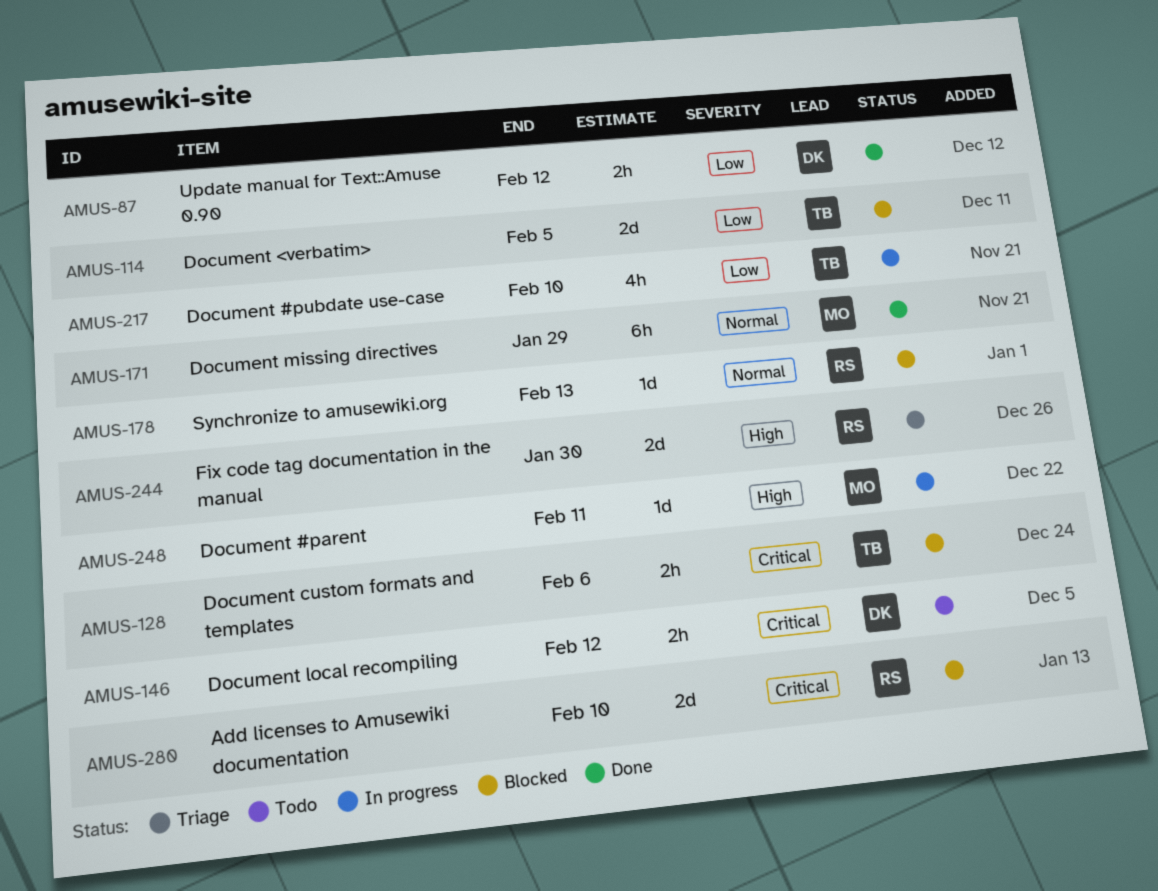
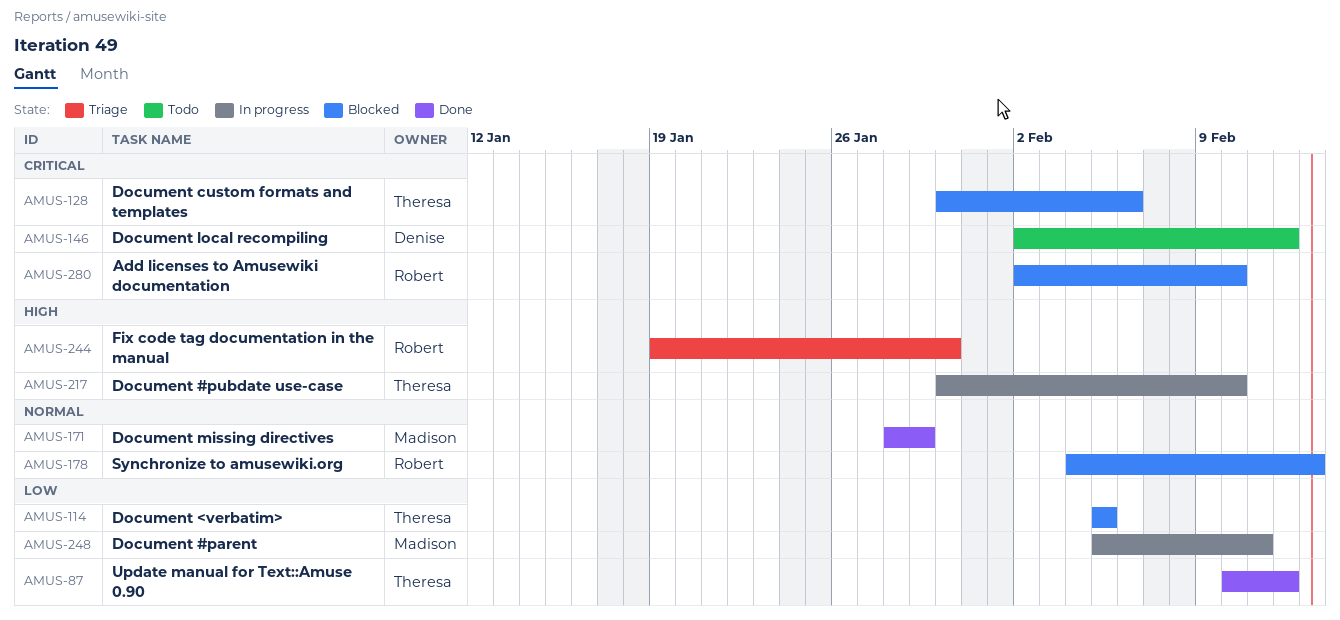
AMUS-87, owner: Denise -> Theresa
AMUS-217, priority: Low -> High
AMUS-248, priority: High -> Low

